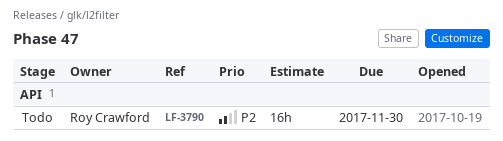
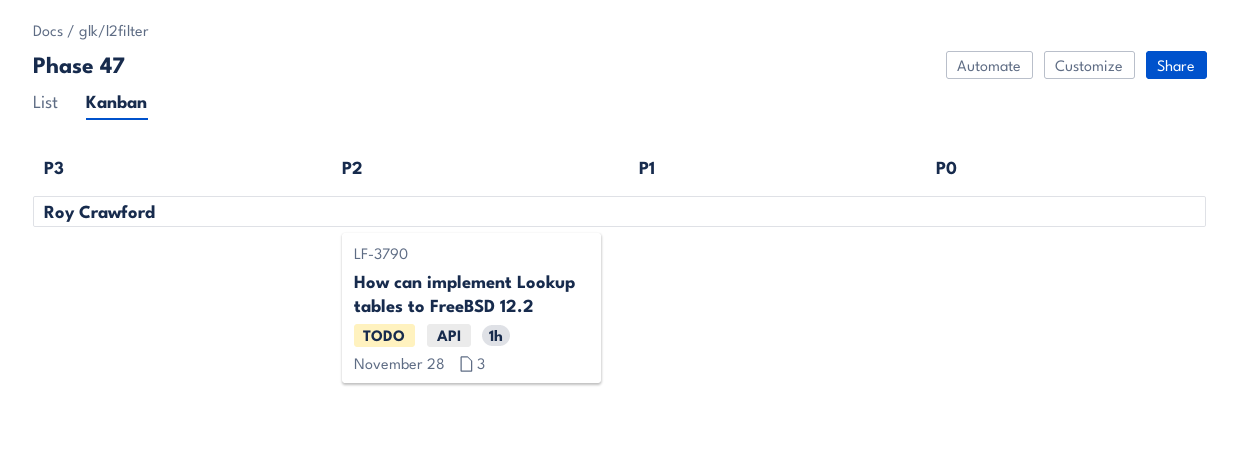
LF-3790, estimate: 16h -> 1h
LF-3790, due: Nov 30 -> Nov 28

